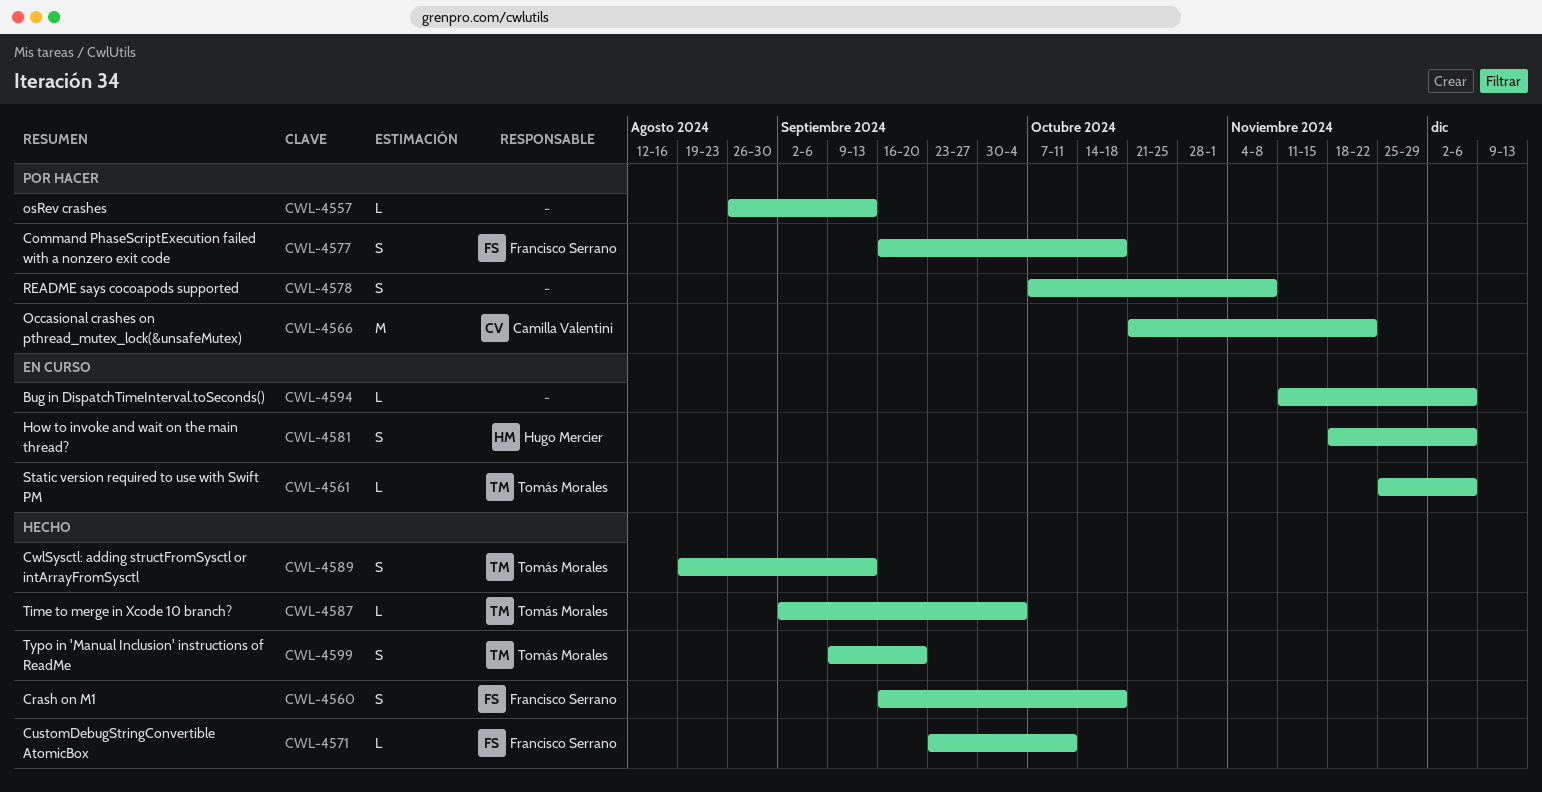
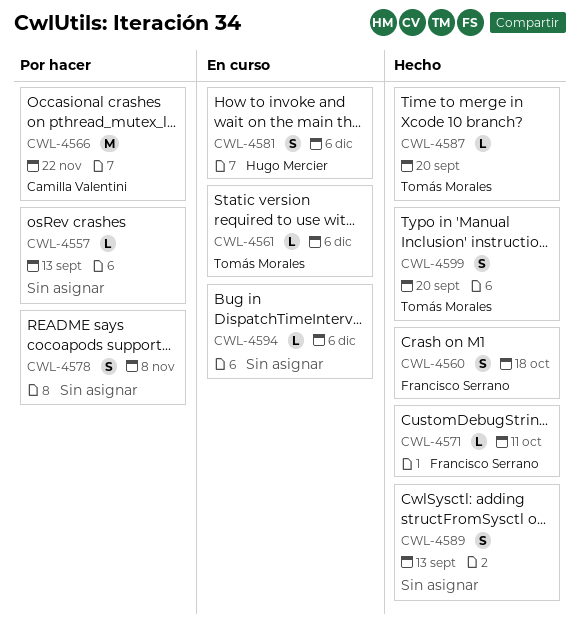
CWL-4577: present -> none
CWL-4587, due: Oct 4 -> Sep 20
CWL-4589, owner: Tomás Morales -> none

